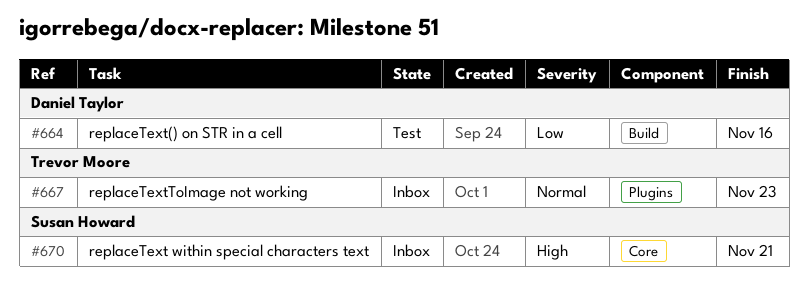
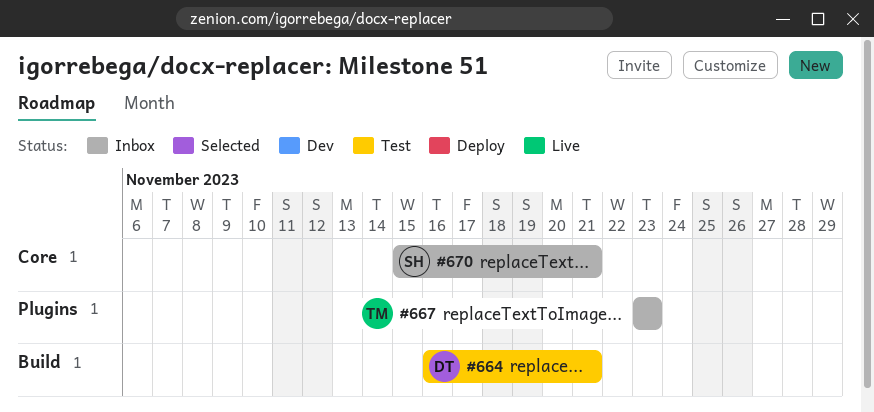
#664, due: Nov 16 -> Nov 21

